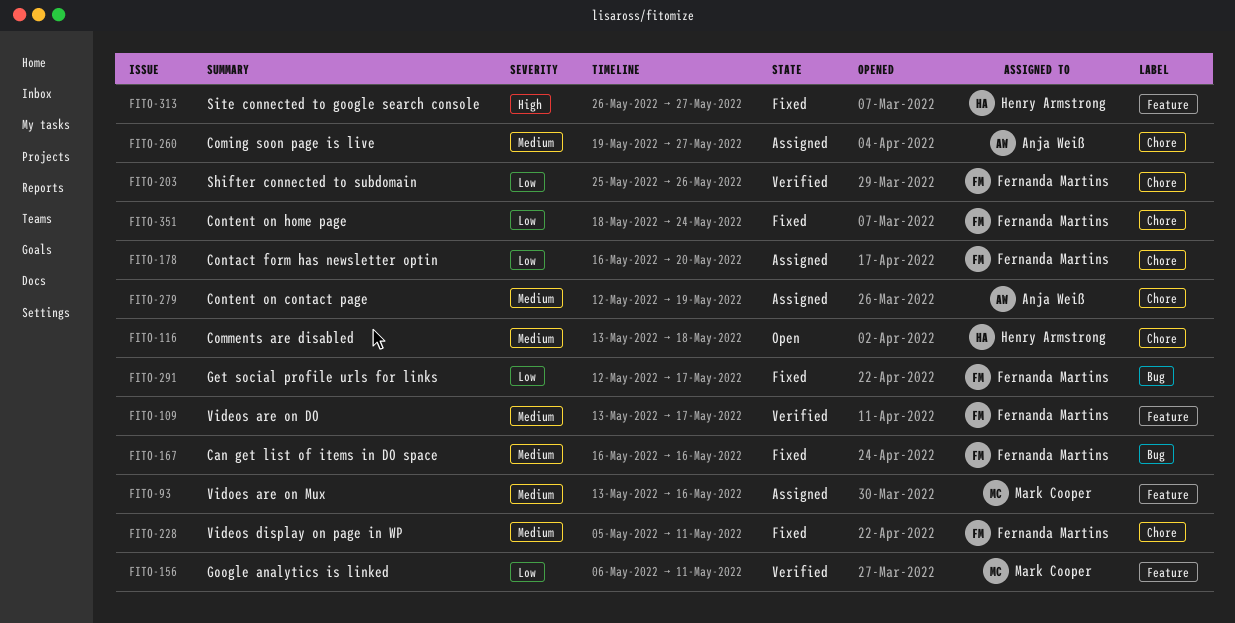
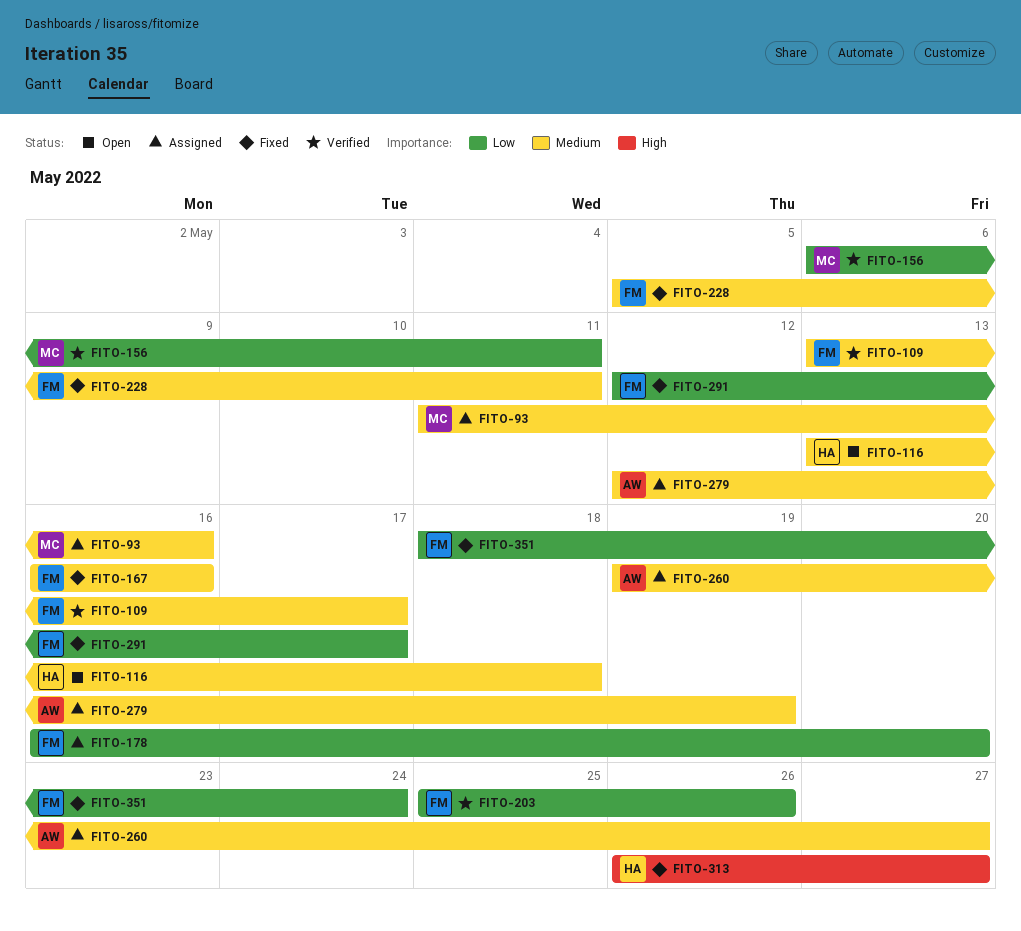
FITO-93, start: May 13 -> May 11

